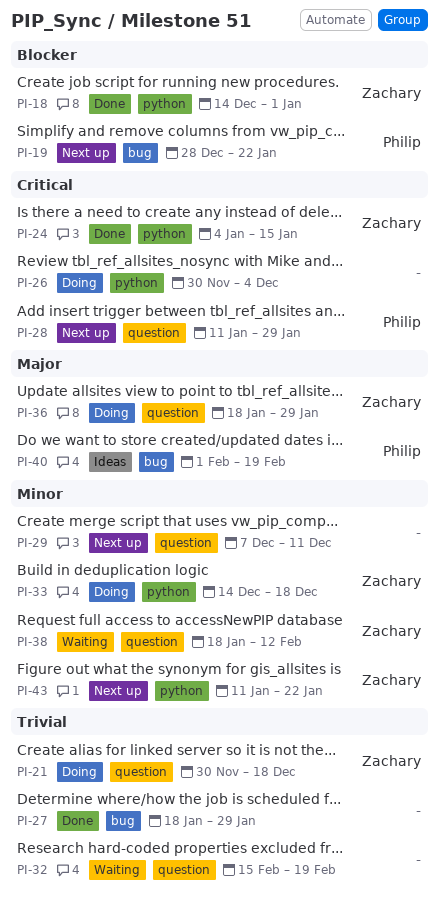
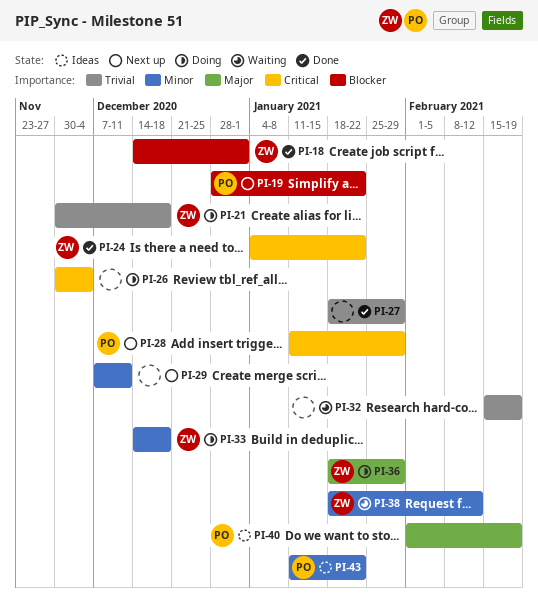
PI-24, due: Jan 15 -> Jan 22
PI-43, status: Next up -> Ideas
PI-43, owner: Zachary -> Philip

